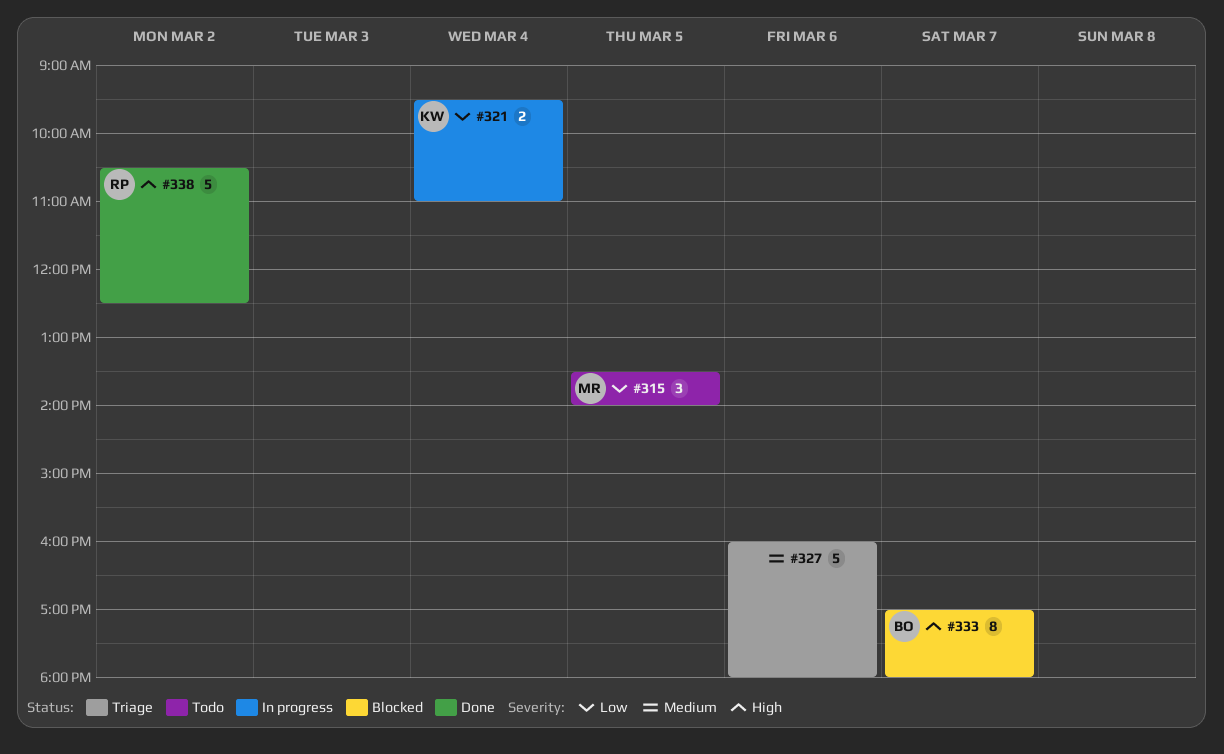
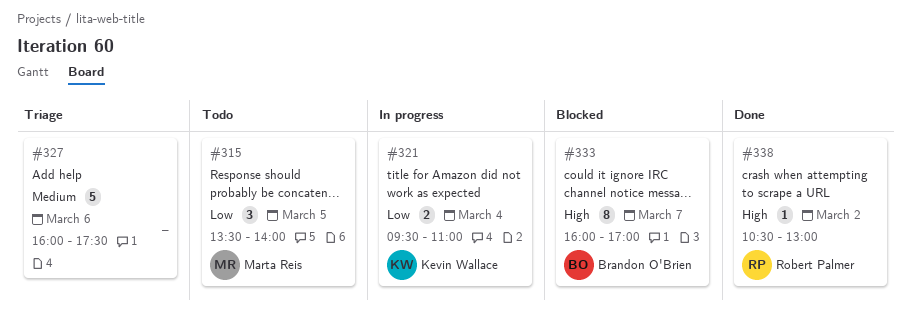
#327, ends: 18:00 -> 17:30
#333, begins: 17:00 -> 16:00
#333, ends: 18:00 -> 17:00
#338, estimate: 5 -> 1
#338, ends: 12:30 -> 13:00

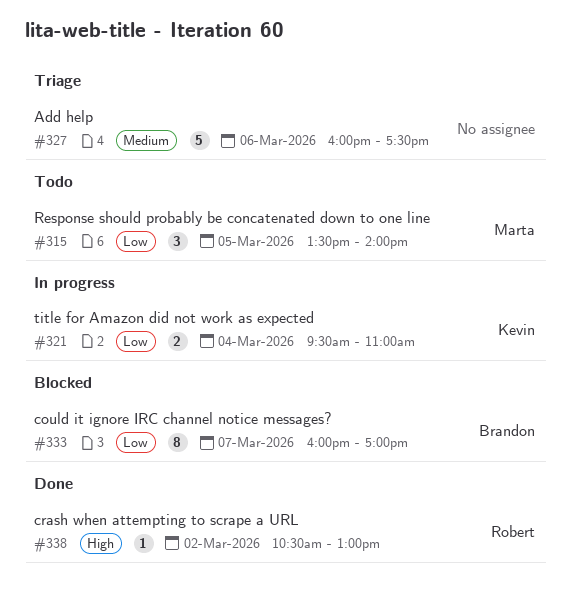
#333, priority: High -> Low

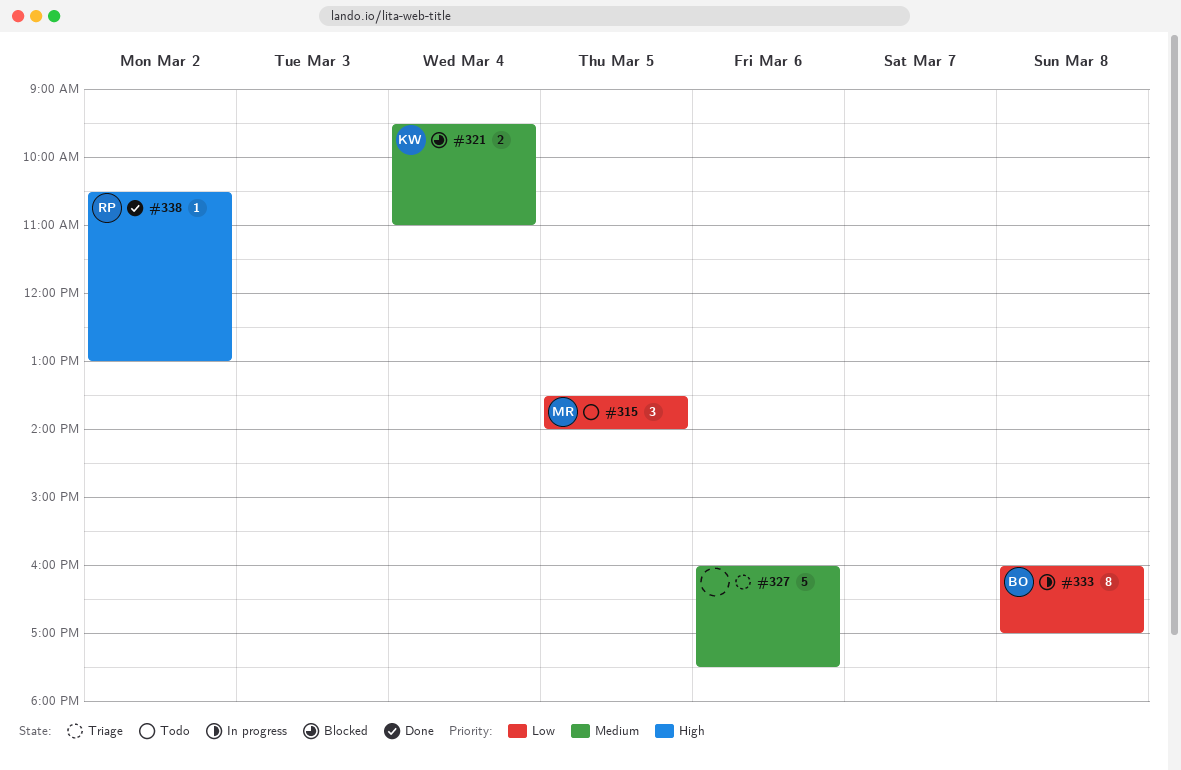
#321, status: In progress -> Blocked
#321, priority: Low -> Medium
#333, status: Blocked -> In progress
#333, day: Mar 7 -> Mar 8

